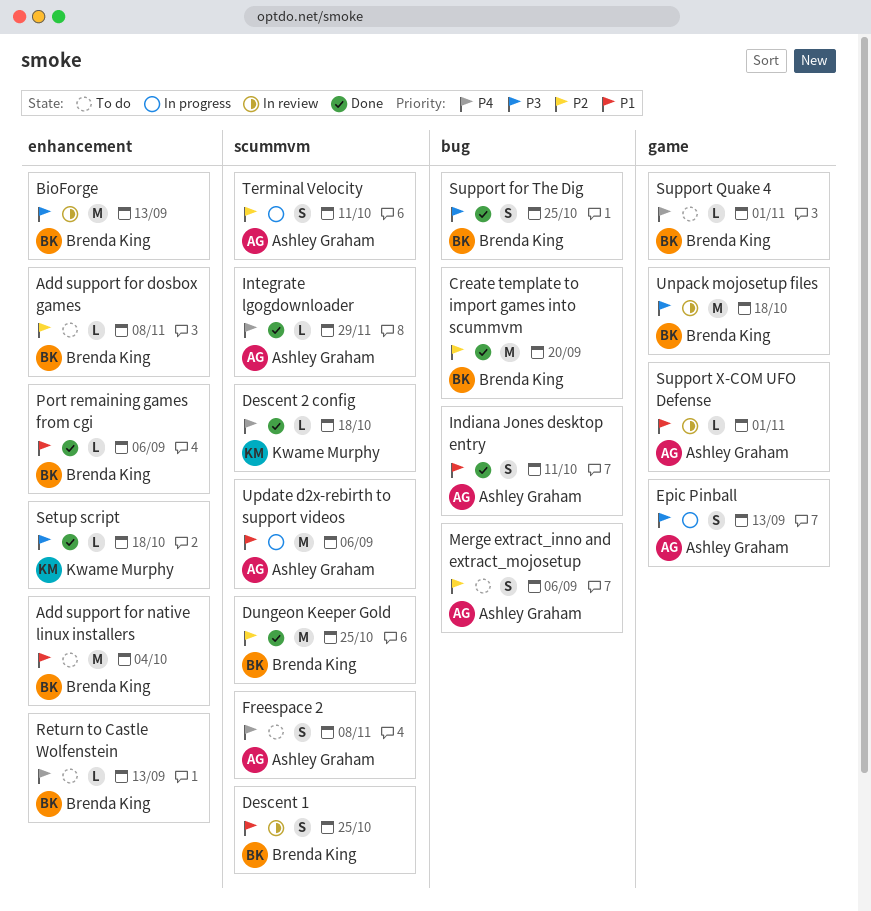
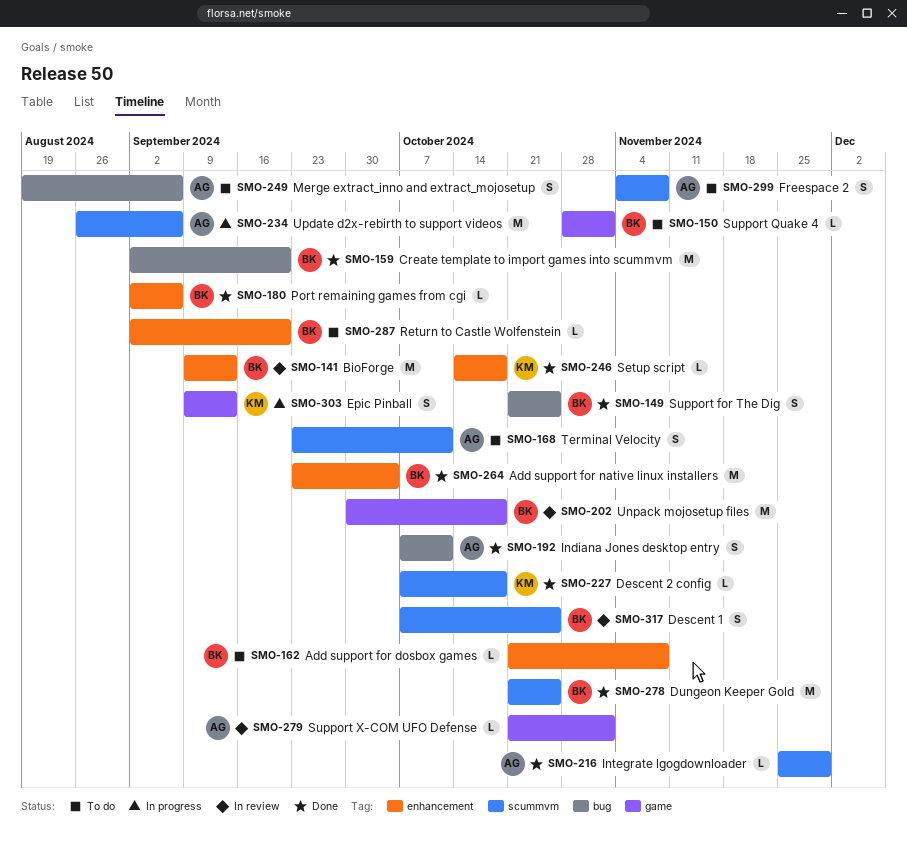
Add support for native linux installers, status: To do -> Done
Epic Pinball, owner: Ashley Graham -> Kwame Murphy
Return to Castle Wolfenstein, due: Sep 13 -> Sep 20
Terminal Velocity, status: In progress -> To do

